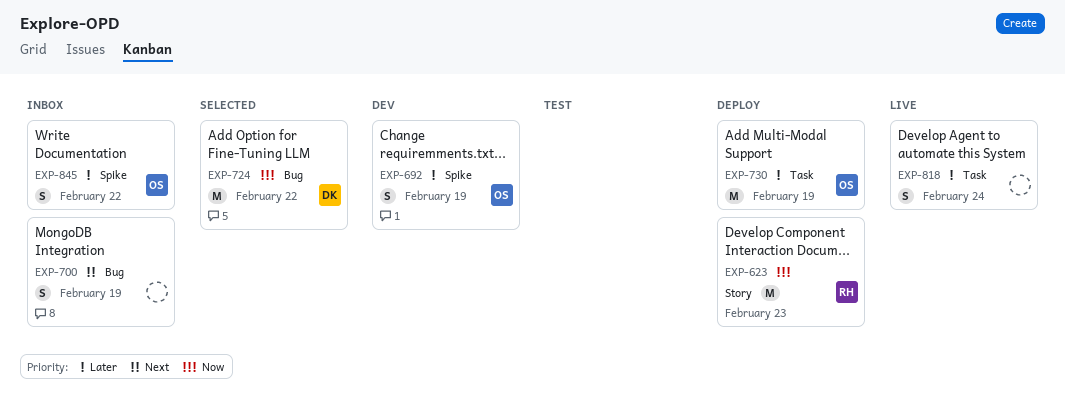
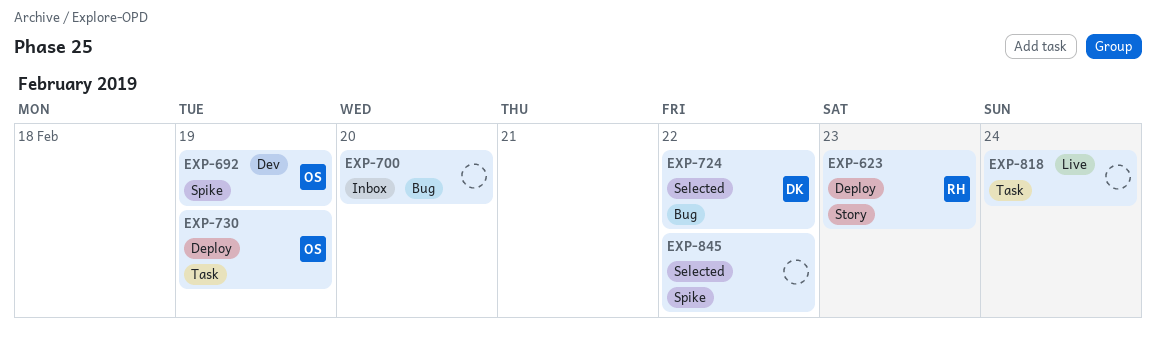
EXP-700, due: Feb 19 -> Feb 20
EXP-845, status: Inbox -> Selected
EXP-845, owner: OS -> none

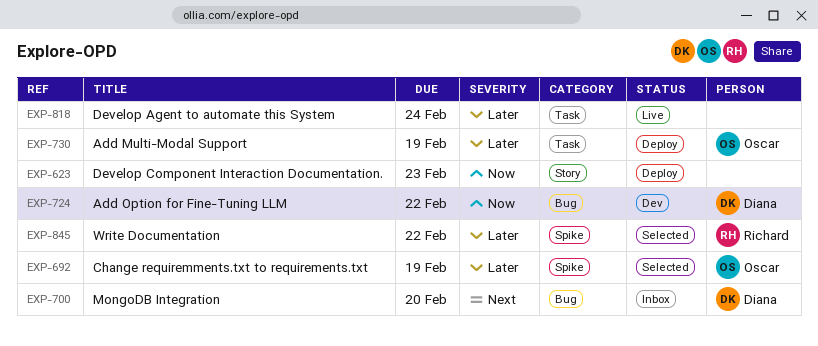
EXP-623, owner: Richard -> none
EXP-692, status: Dev -> Selected
EXP-700, owner: none -> Diana
EXP-724, status: Selected -> Dev
EXP-845, owner: none -> Richard

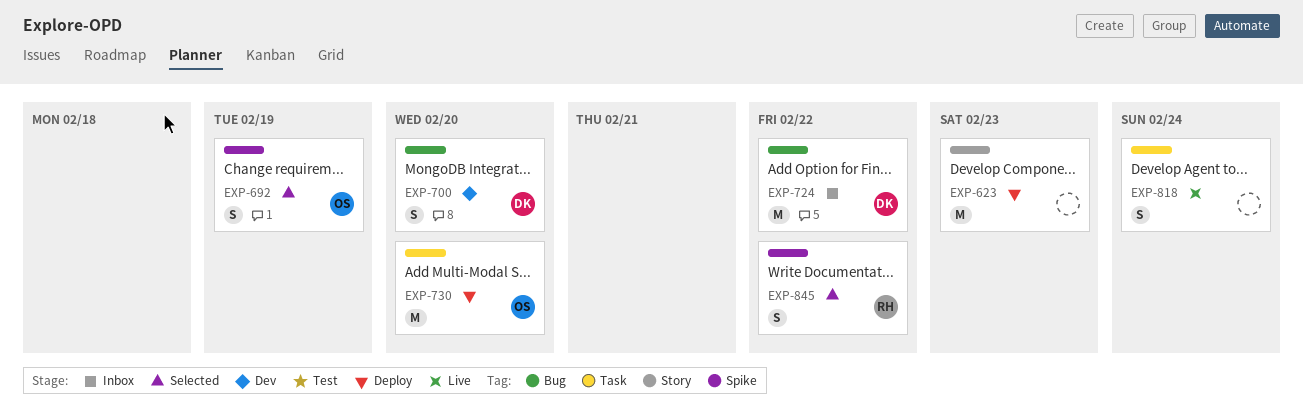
EXP-700, status: Inbox -> Dev
EXP-724, status: Dev -> Inbox
EXP-730, due: Feb 19 -> Feb 20

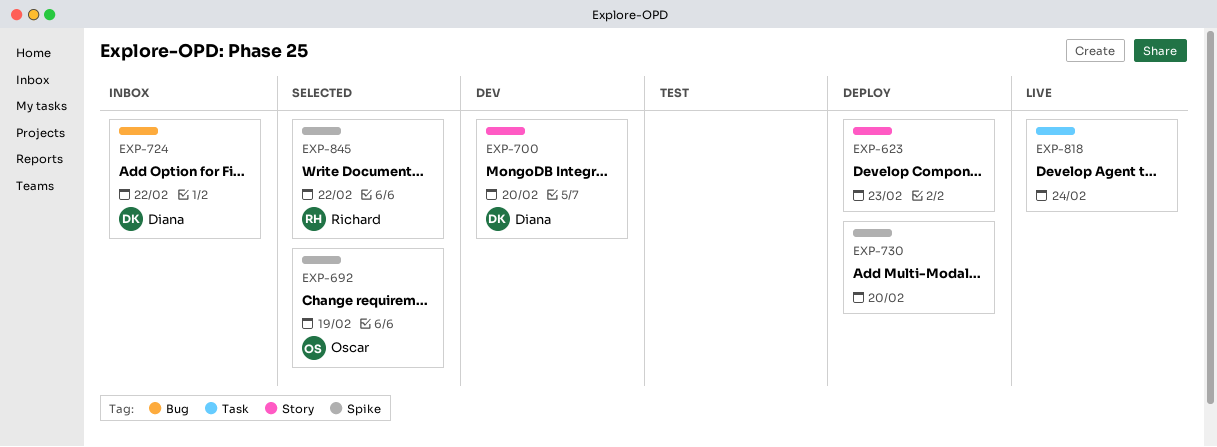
EXP-700, label: Bug -> Story
EXP-730, owner: Oscar -> none
EXP-730, label: Task -> Spike

